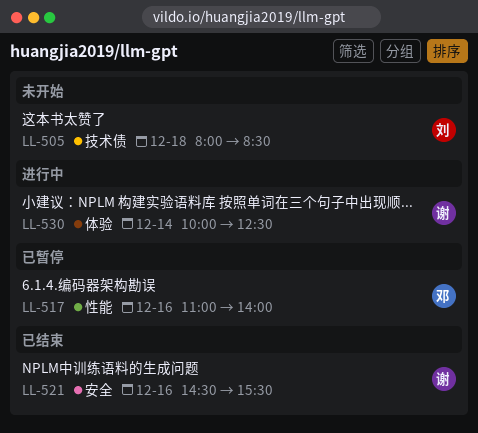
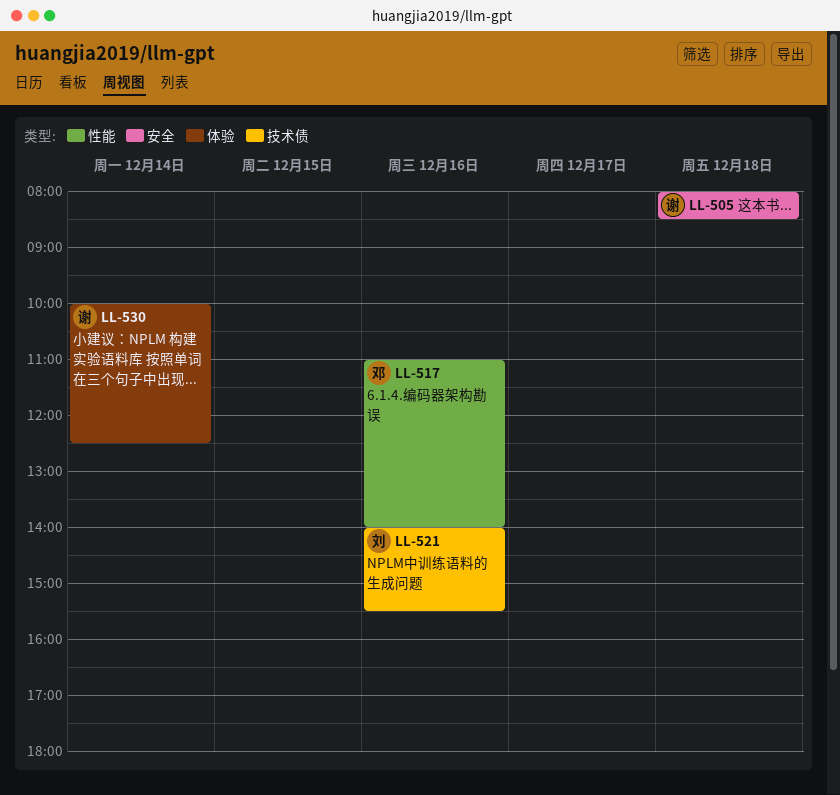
LL-505, owner: 刘 -> 谢
LL-505, label: 技术债 -> 安全
LL-521, owner: 谢 -> 刘
LL-521, label: 安全 -> 技术债
LL-521, begins: 14:30 -> 14:00

